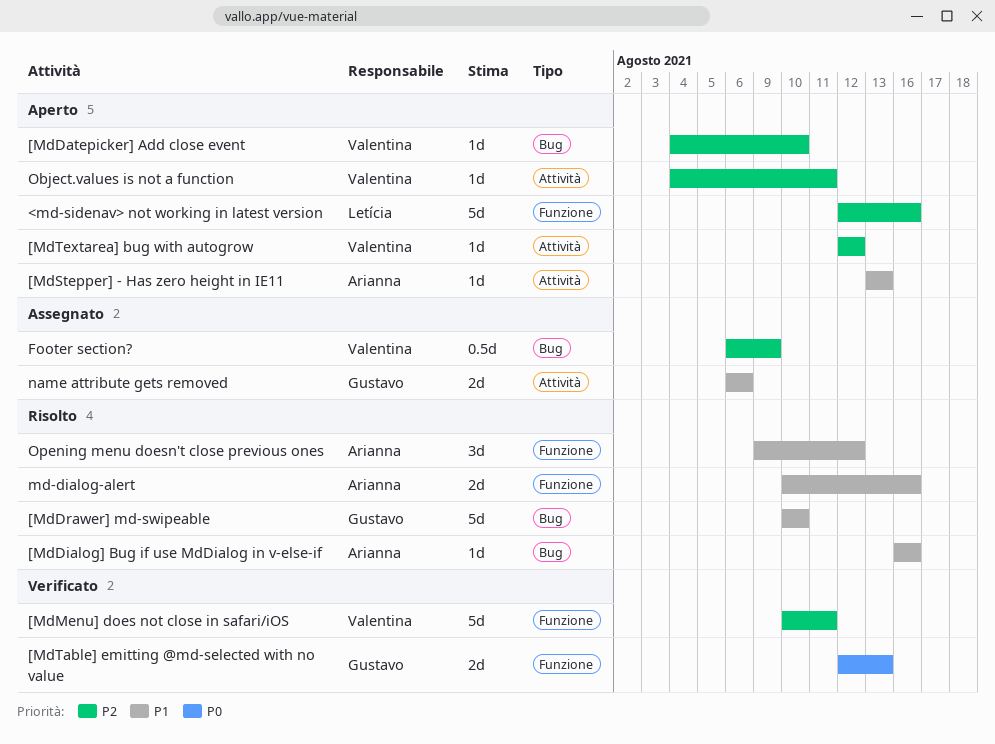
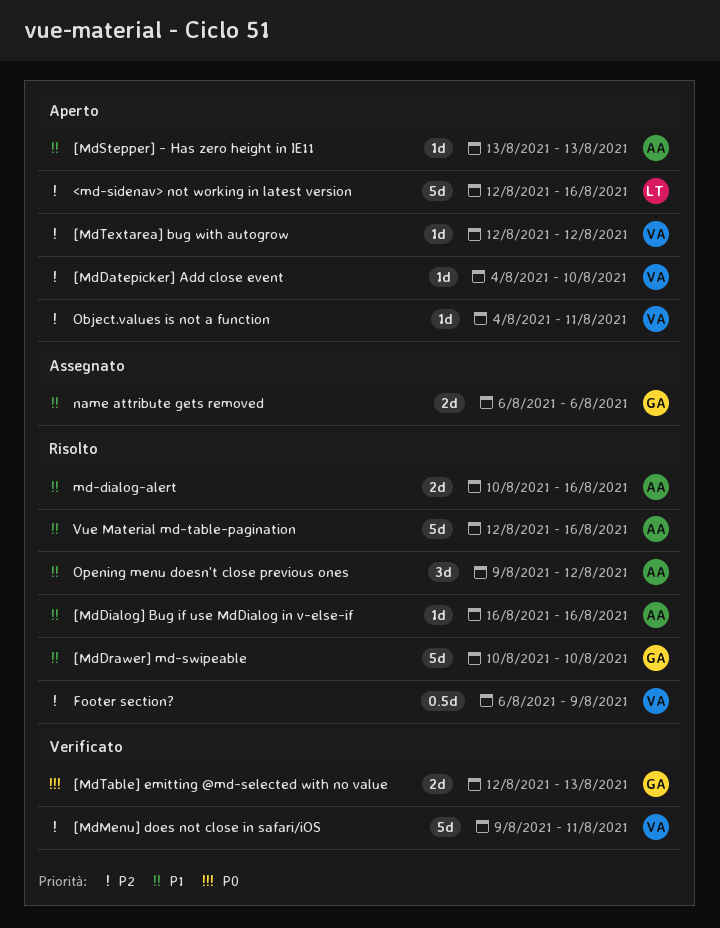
[MdMenu] does not close in safari/iOS, start: Aug 10 -> Aug 9
Footer section?, status: Assegnato -> Risolto
Vue Material md-table-pagination: none -> present

